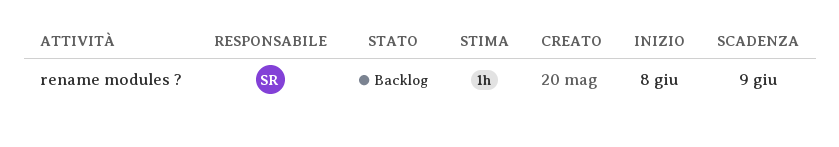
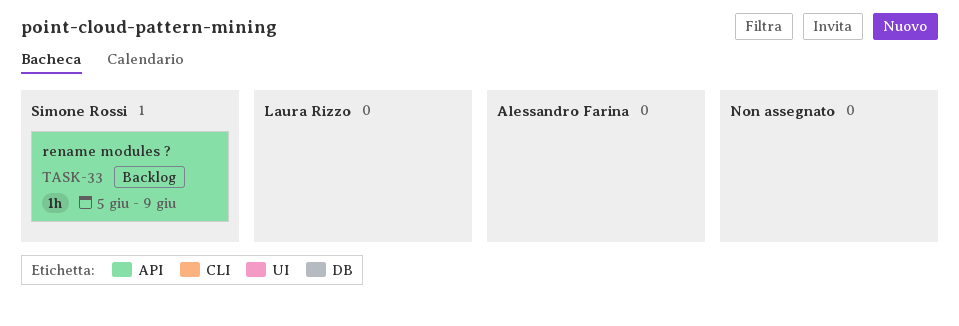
rename modules ?, start: Jun 8 -> Jun 5

